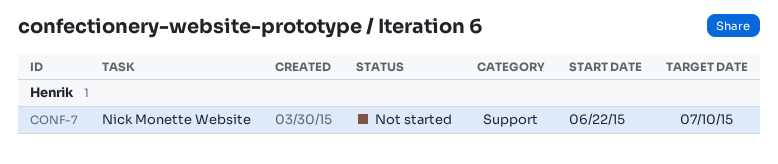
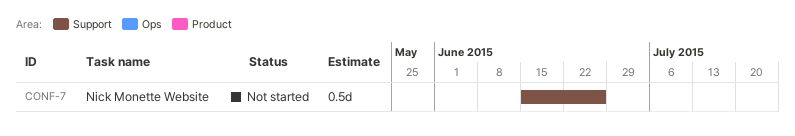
CONF-7, start: Jun 22 -> Jun 15
CONF-7, due: Jul 10 -> Jun 26

